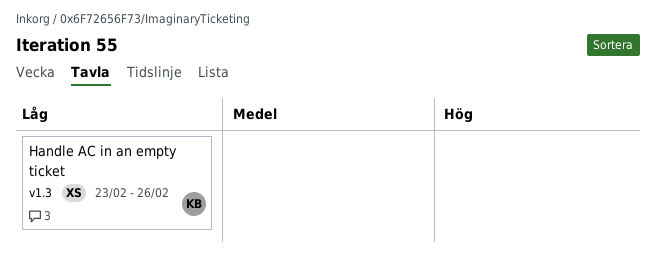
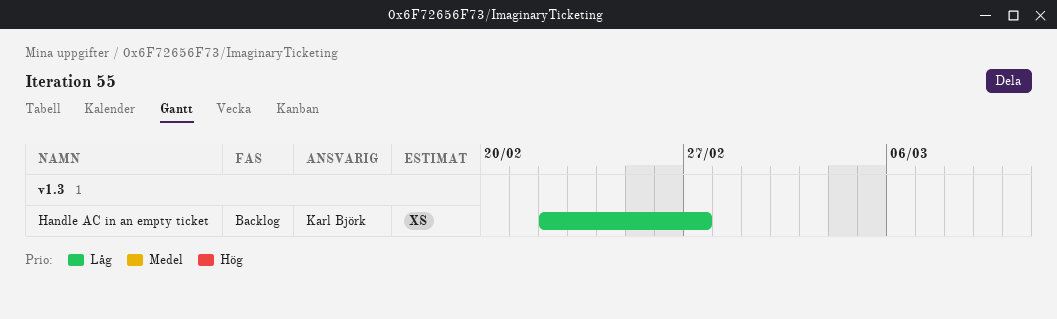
Handle AC in an empty ticket, start: Feb 23 -> Feb 22
Handle AC in an empty ticket, due: Feb 26 -> Feb 27

